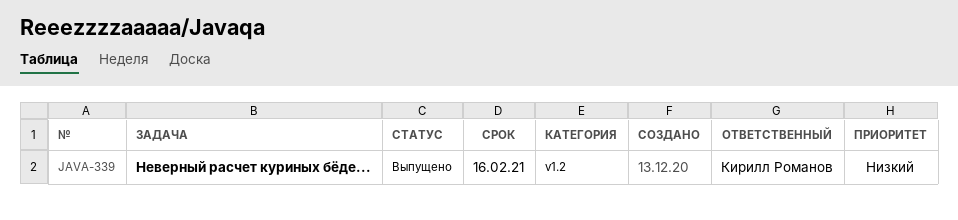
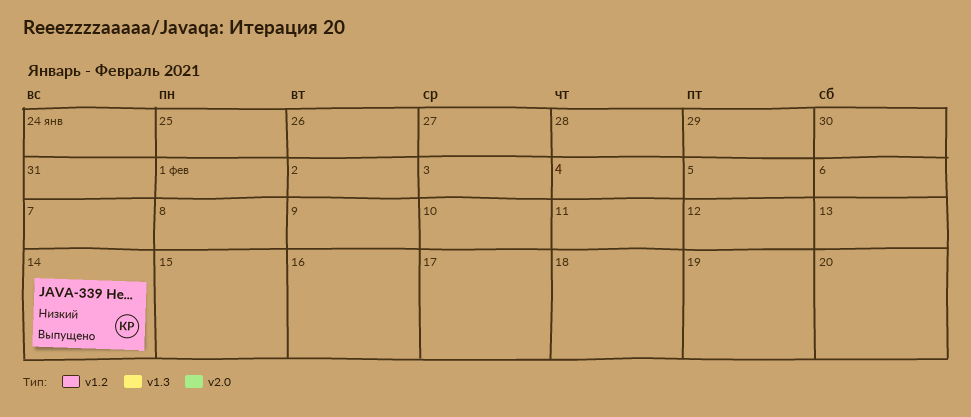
JAVA-339, due: Feb 16 -> Feb 14

